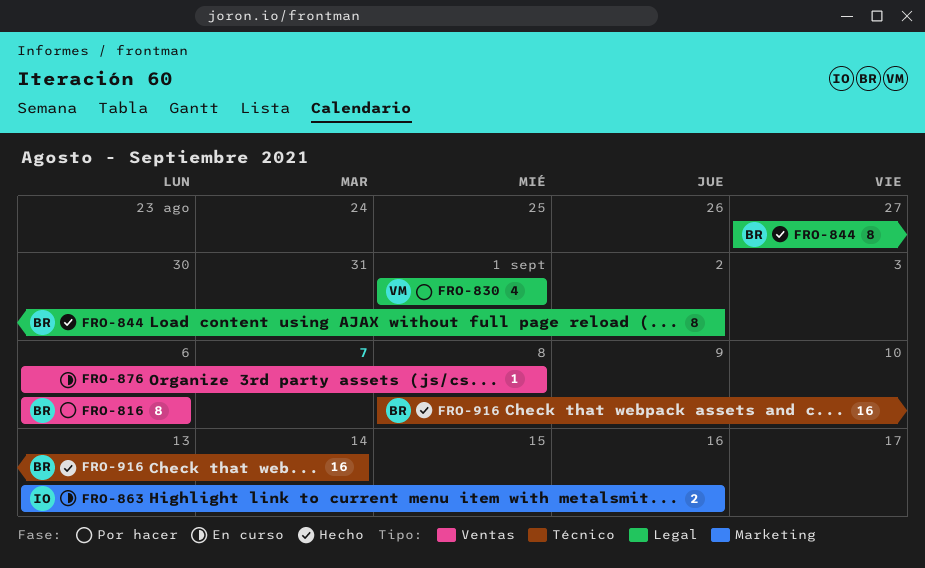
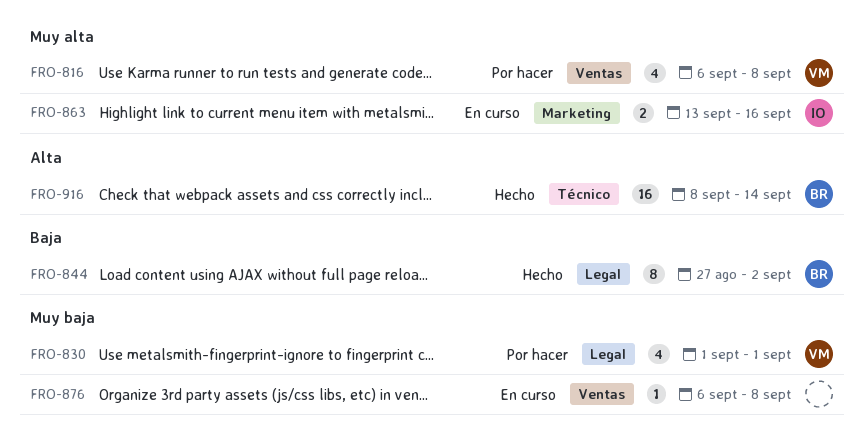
FRO-816, owner: BR -> VM
FRO-816, estimate: 8 -> 4
FRO-816, due: Sep 6 -> Sep 8

